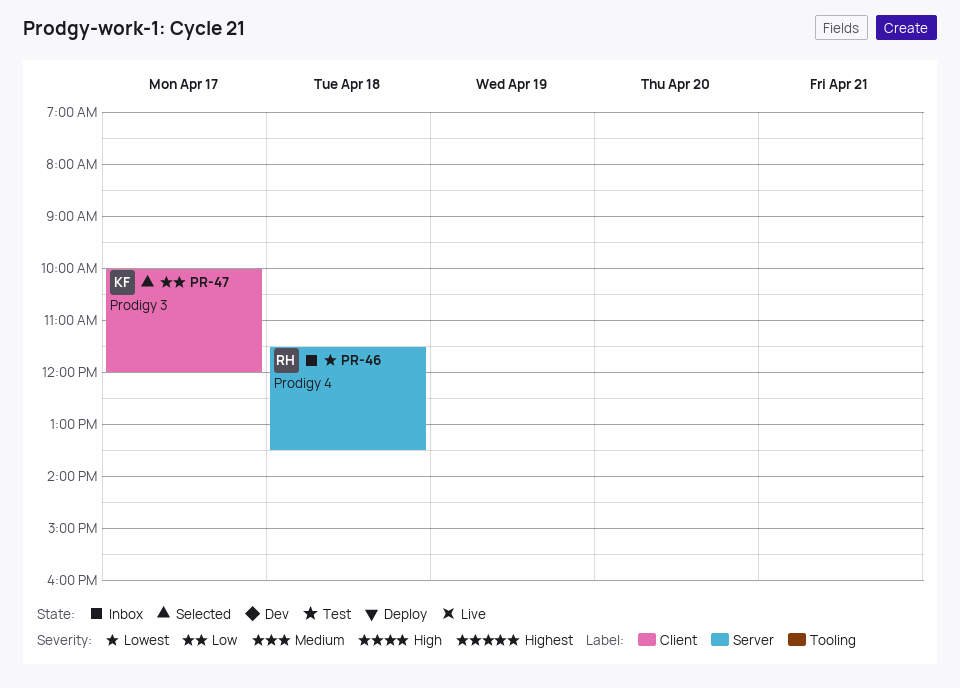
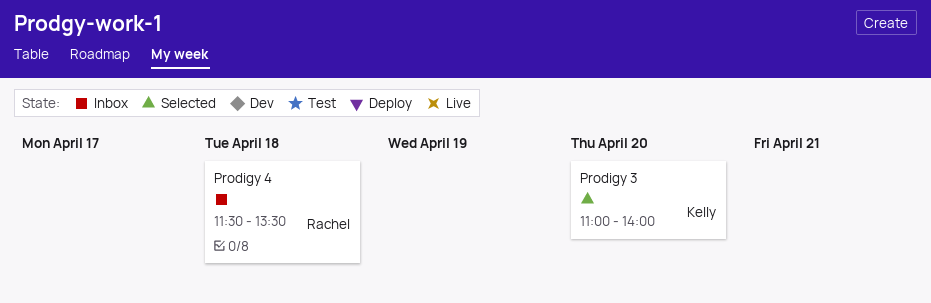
Prodigy 3, day: Apr 17 -> Apr 20
Prodigy 3, begins: 10:00 -> 11:00
Prodigy 3, ends: 12:00 -> 14:00

